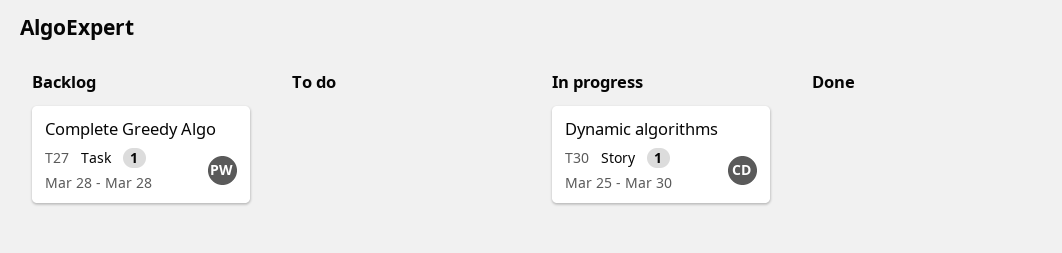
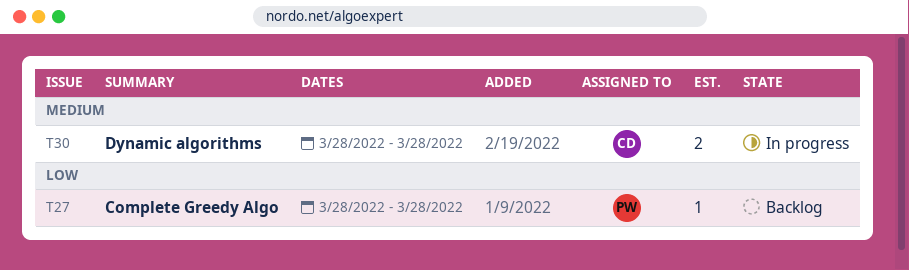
T30, estimate: 1 -> 2
T30, start: Mar 25 -> Mar 28
T30, due: Mar 30 -> Mar 28

